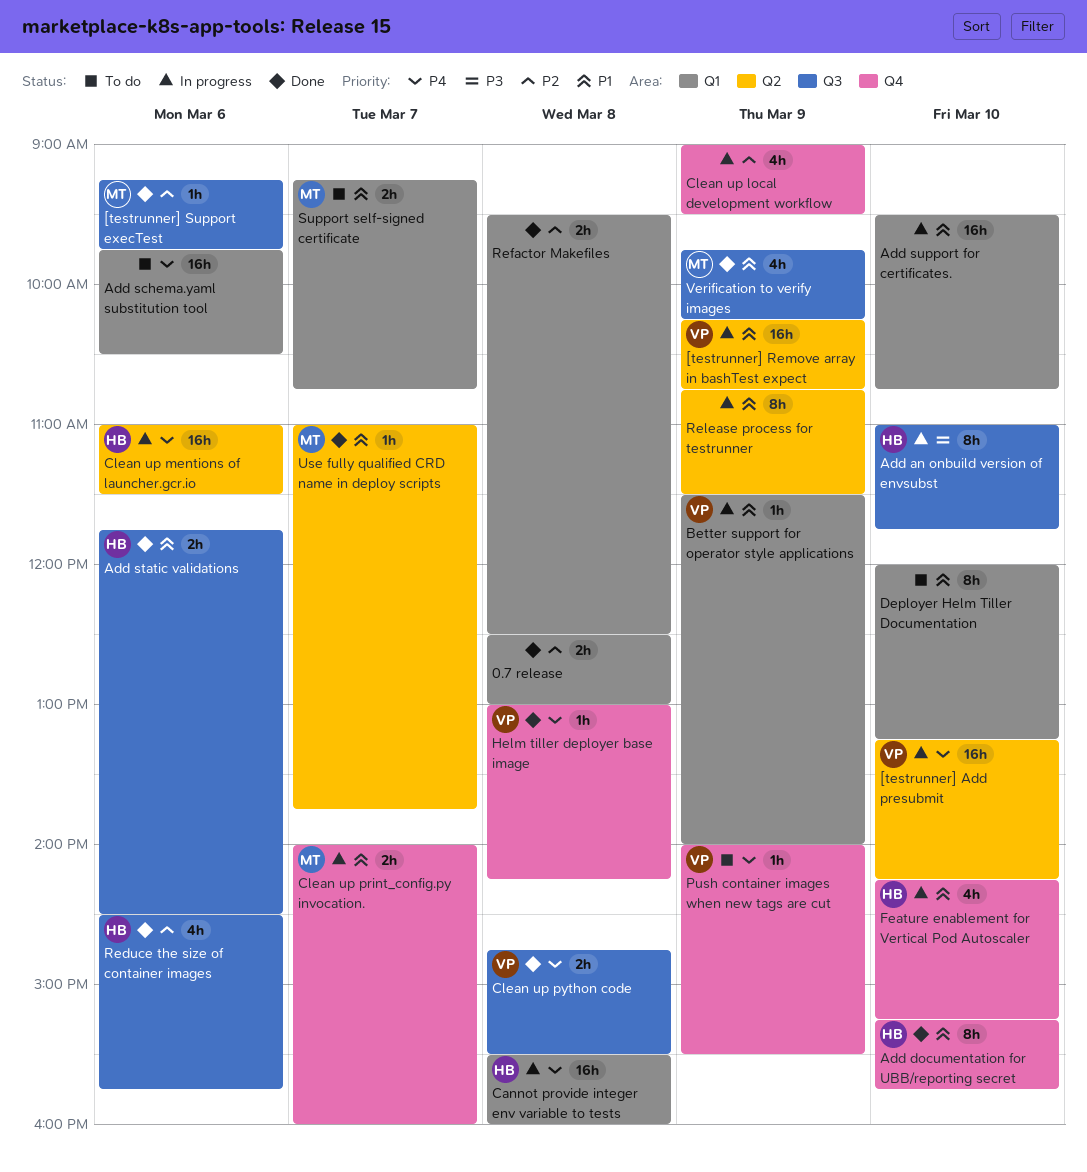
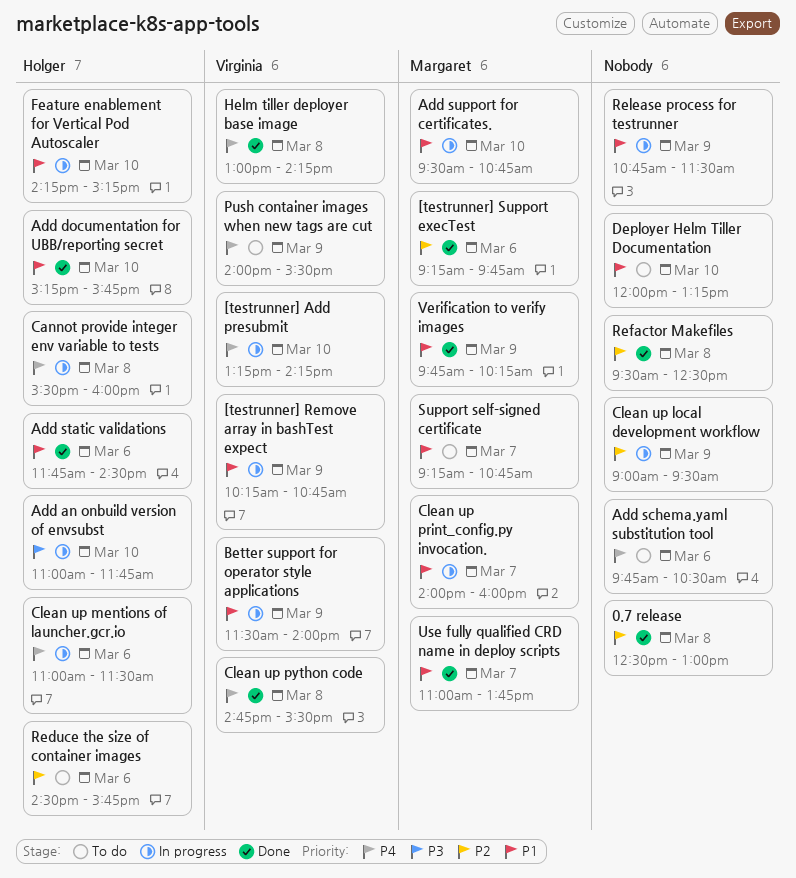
Add support for certificates., owner: none -> Margaret
Reduce the size of container images, status: Done -> To do

